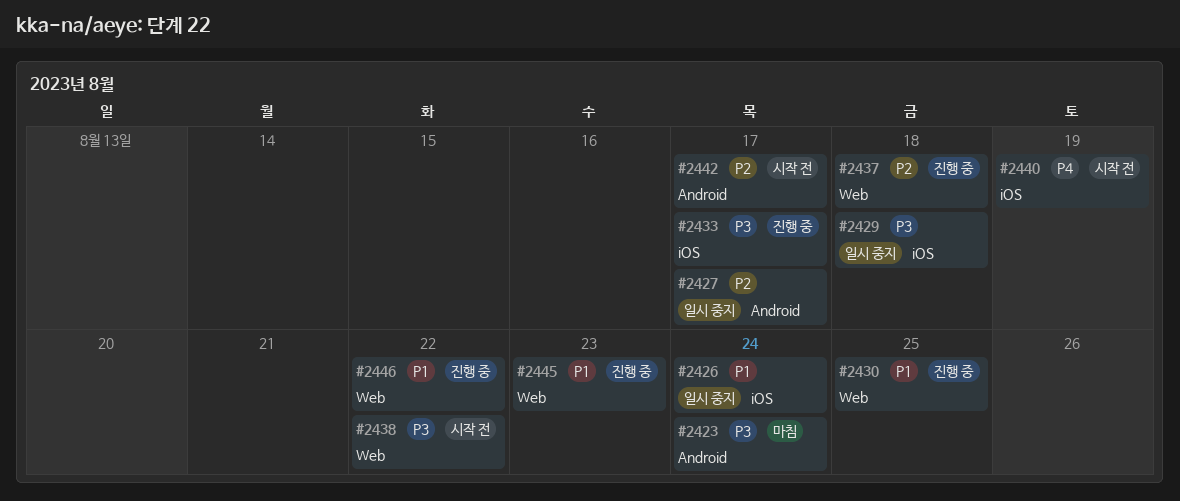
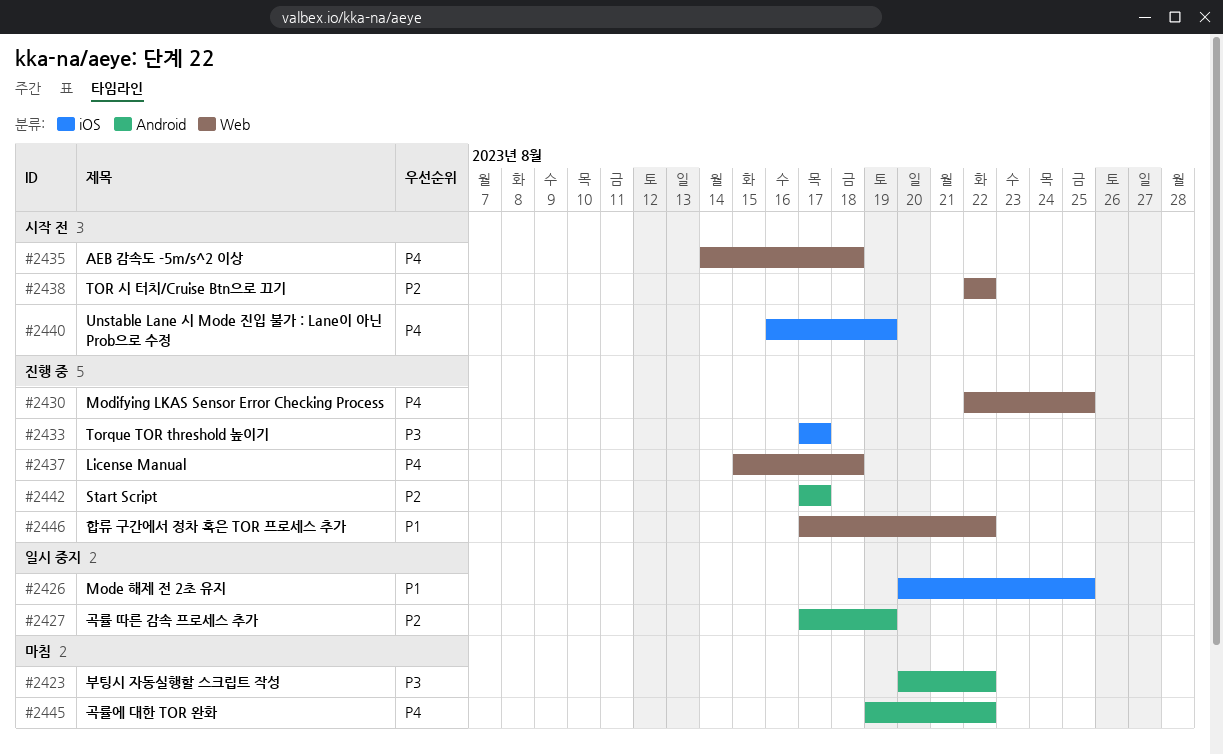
#2423, due: Aug 24 -> Aug 22
#2426, due: Aug 24 -> Aug 25
#2427, due: Aug 17 -> Aug 19
#2429: present -> none
#2430, priority: P1 -> P4
#2435: none -> present
#2437, priority: P2 -> P4
#2438, priority: P3 -> P2
#2442, status: 시작 전 -> 진행 중
#2445, status: 진행 중 -> 마침
#2445, priority: P1 -> P4
#2445, label: Web -> Android
#2445, due: Aug 23 -> Aug 22

